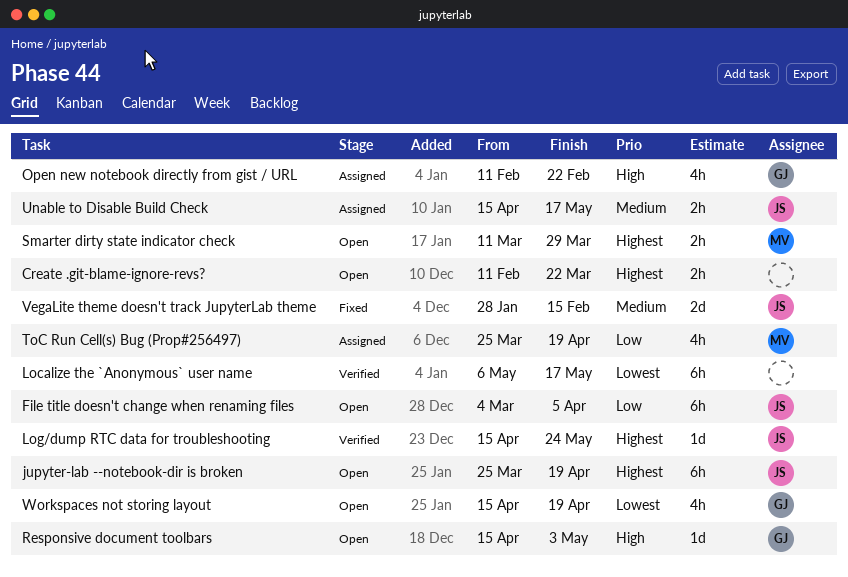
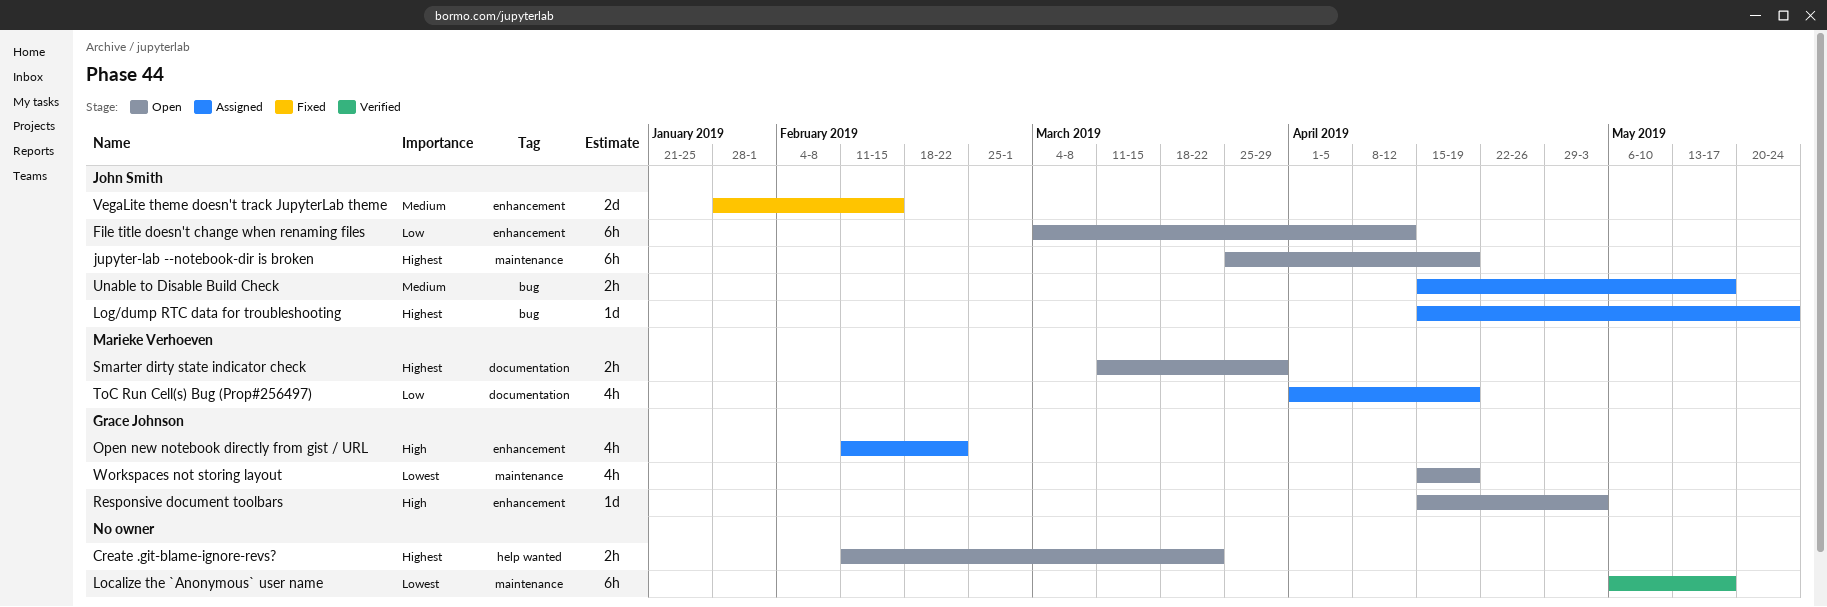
File title doesn't change when renaming files, due: Apr 5 -> Apr 12
Log/dump RTC data for troubleshooting, status: Verified -> Assigned
ToC Run Cell(s) Bug (Prop#256497), start: Mar 25 -> Apr 1

